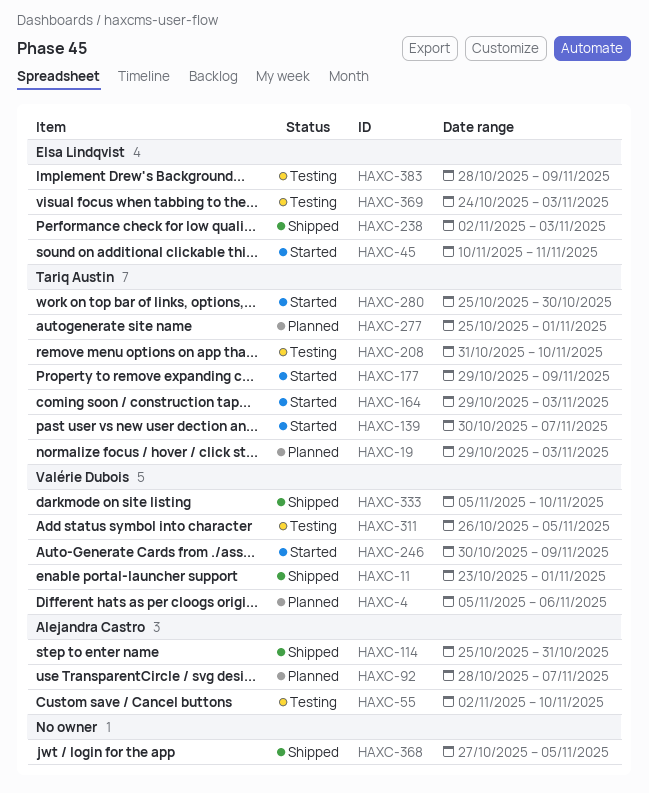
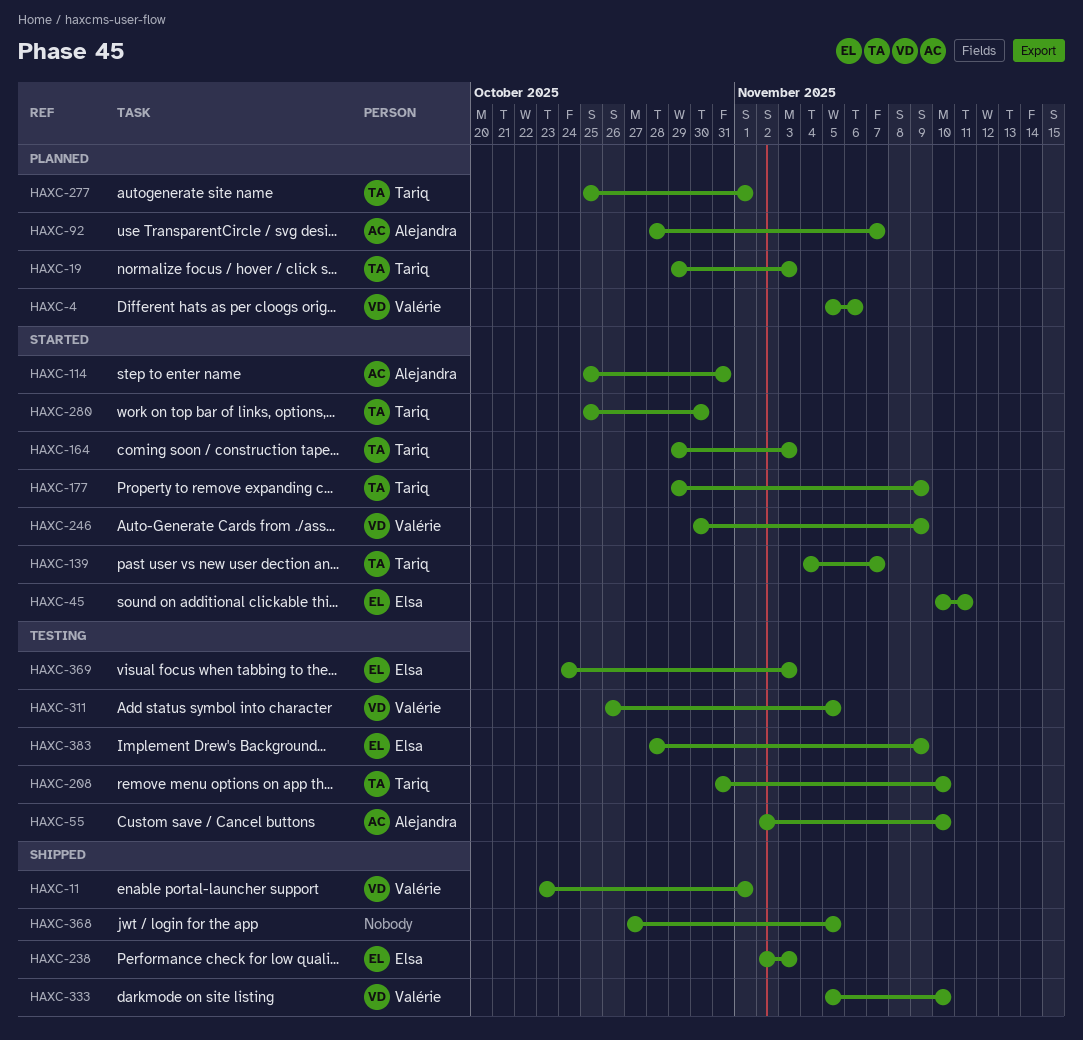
HAXC-114, status: Shipped -> Started
HAXC-139, start: Oct 30 -> Nov 4

